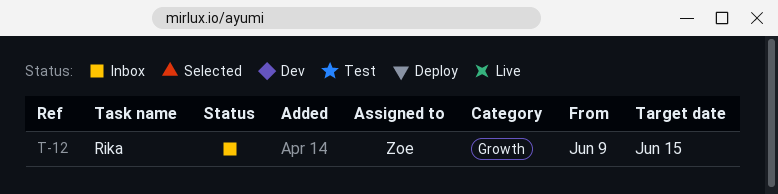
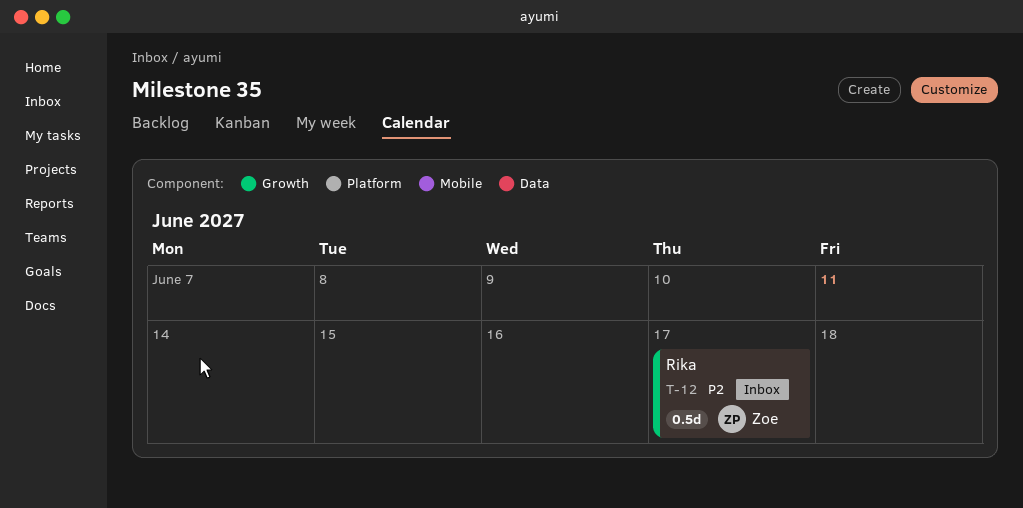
T-12, due: Jun 15 -> Jun 17

